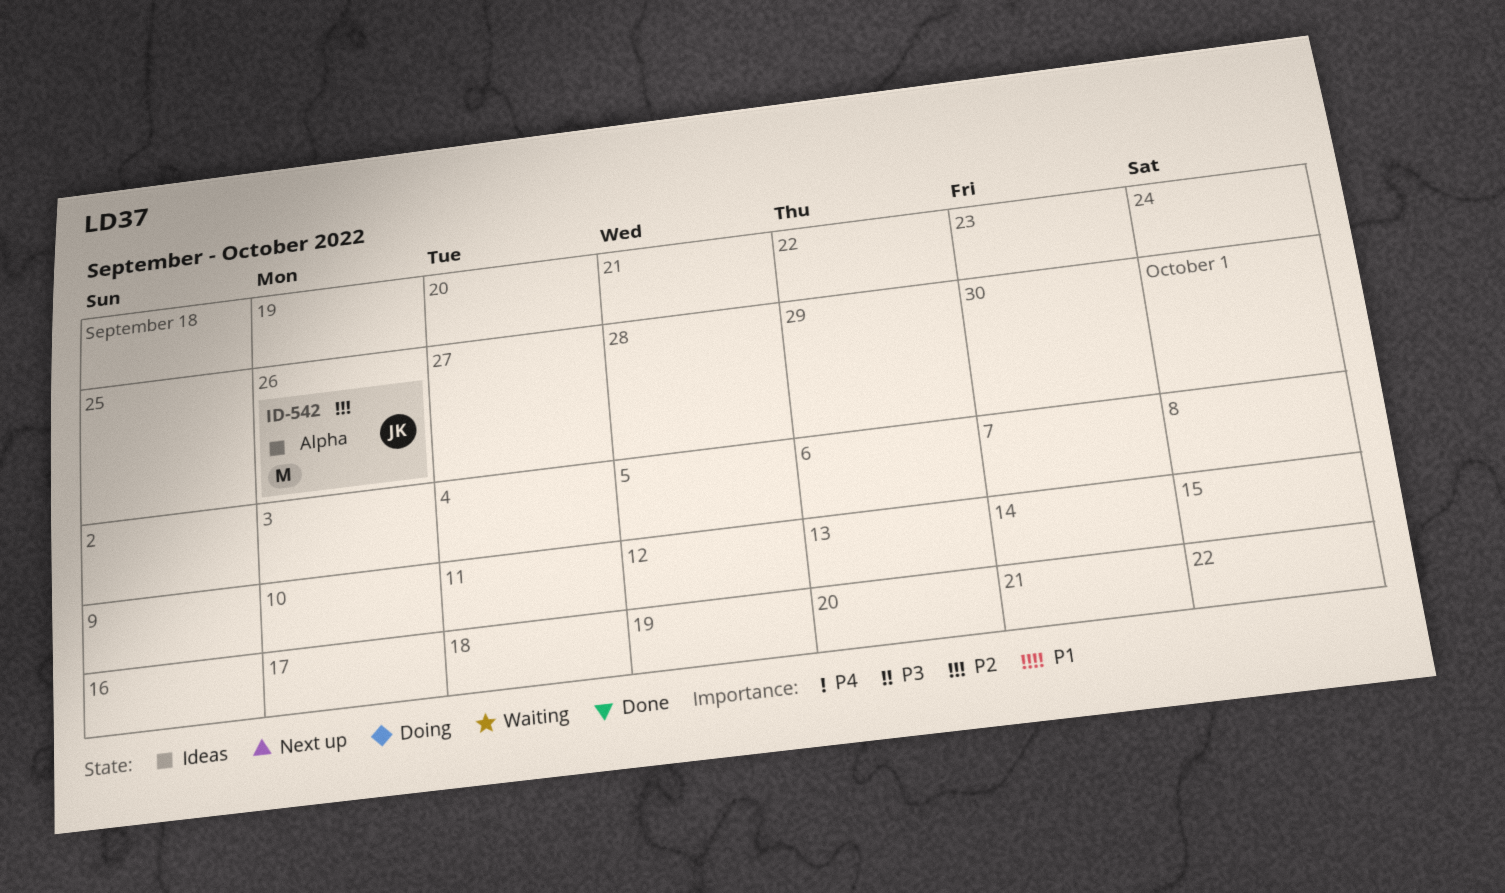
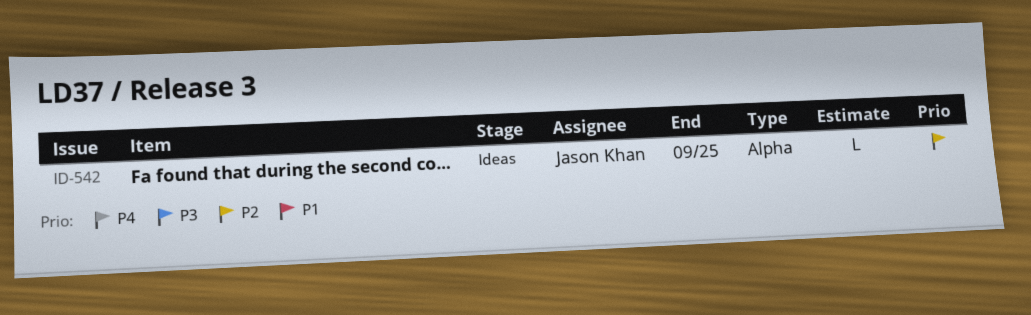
ID-542, estimate: M -> L
ID-542, due: Sep 26 -> Sep 25

